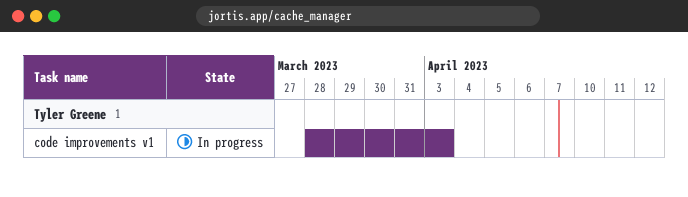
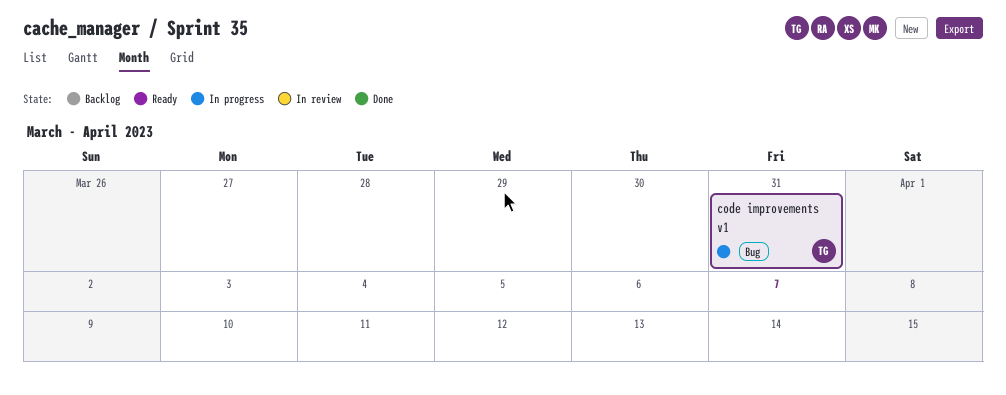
code improvements v1, due: Apr 3 -> Mar 31

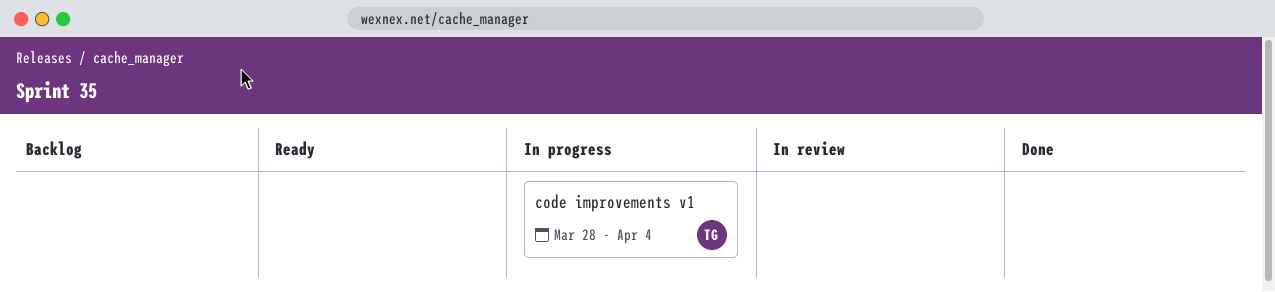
code improvements v1, due: Mar 31 -> Apr 4

